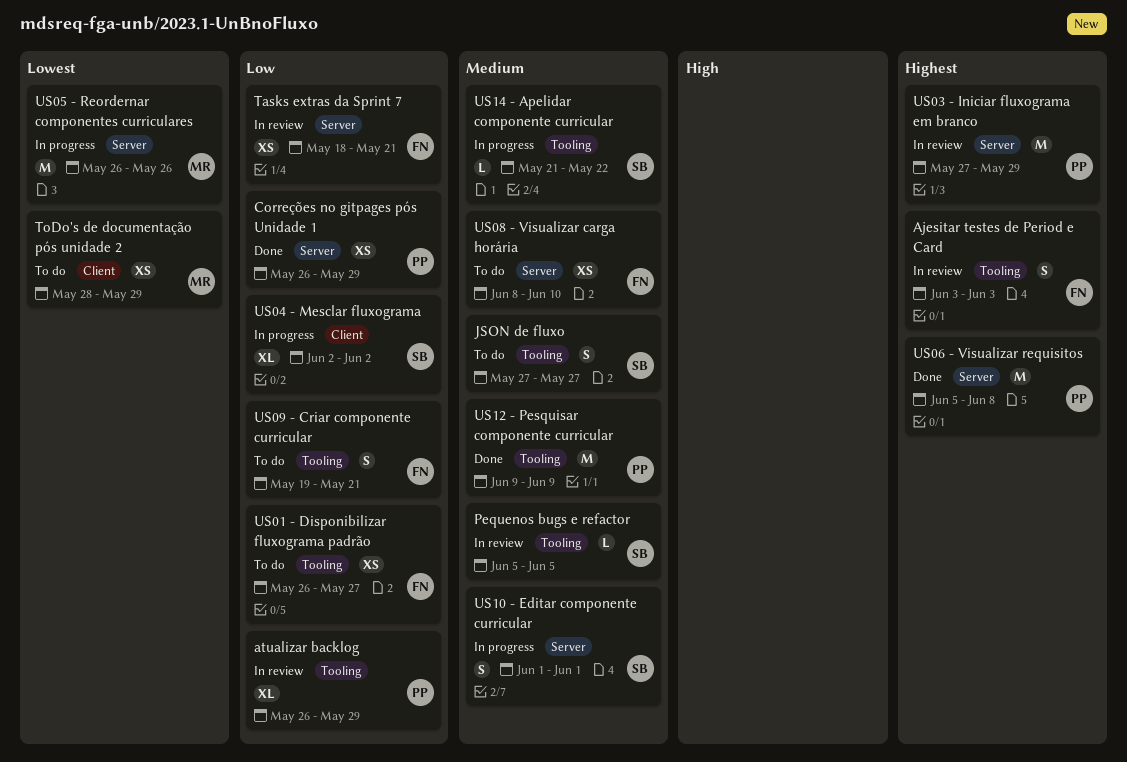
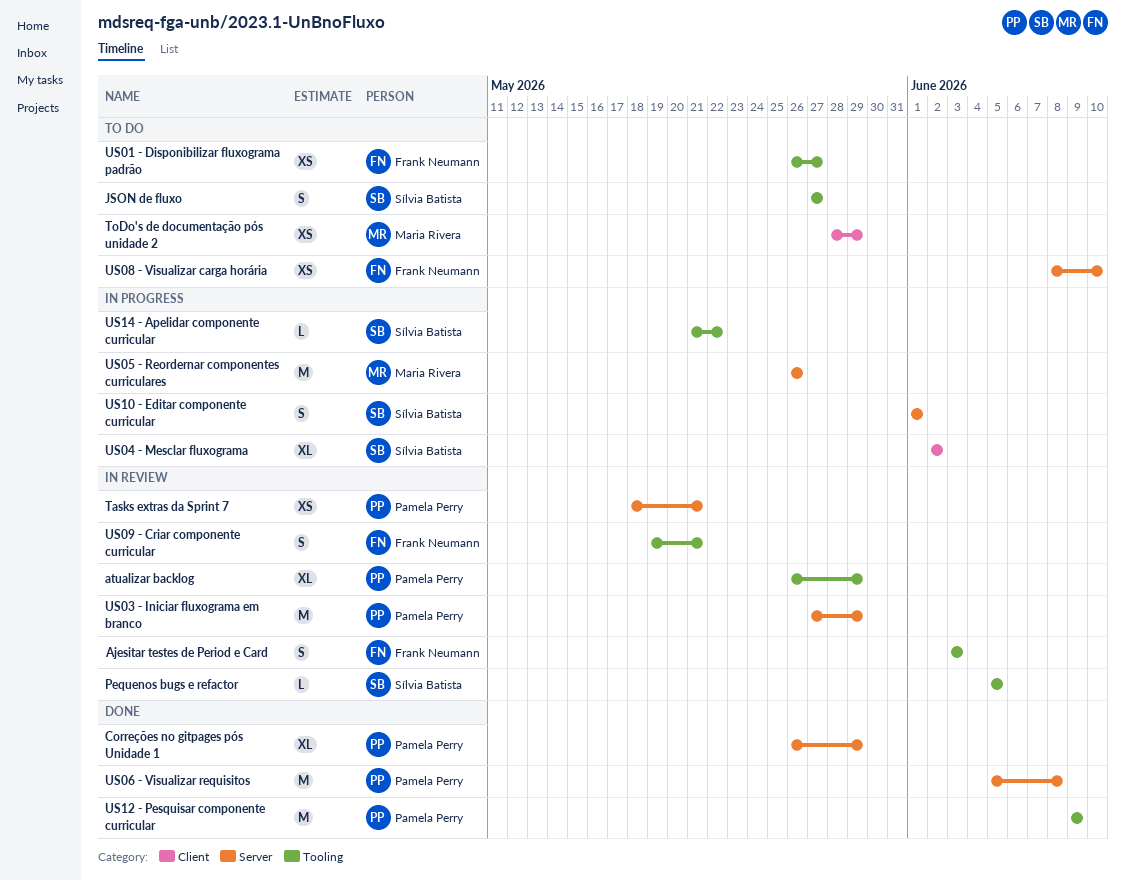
Correções no gitpages pós Unidade 1, estimate: XS -> XL
Tasks extras da Sprint 7, owner: Frank Neumann -> Pamela Perry
US09 - Criar componente curricular, status: To do -> In review

